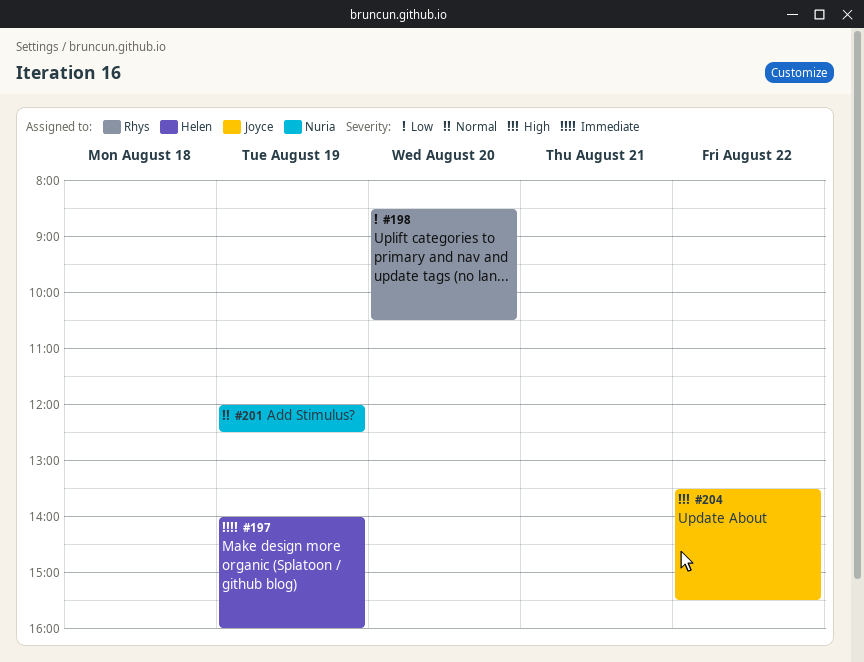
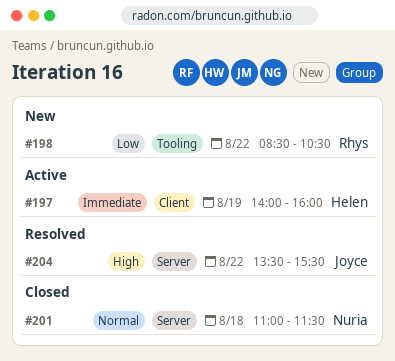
#198, day: Aug 20 -> Aug 22
#201, day: Aug 19 -> Aug 18
#201, begins: 12:00 -> 11:00
#201, ends: 12:30 -> 11:30

